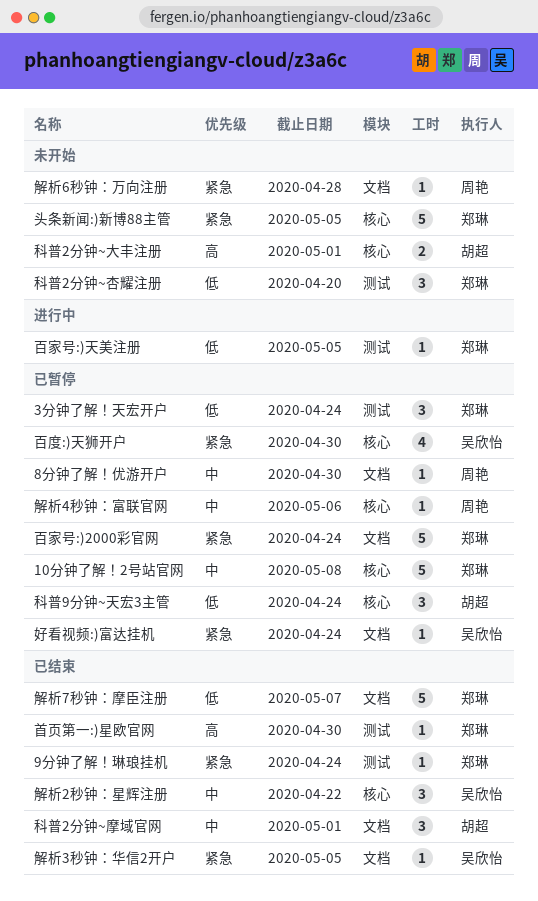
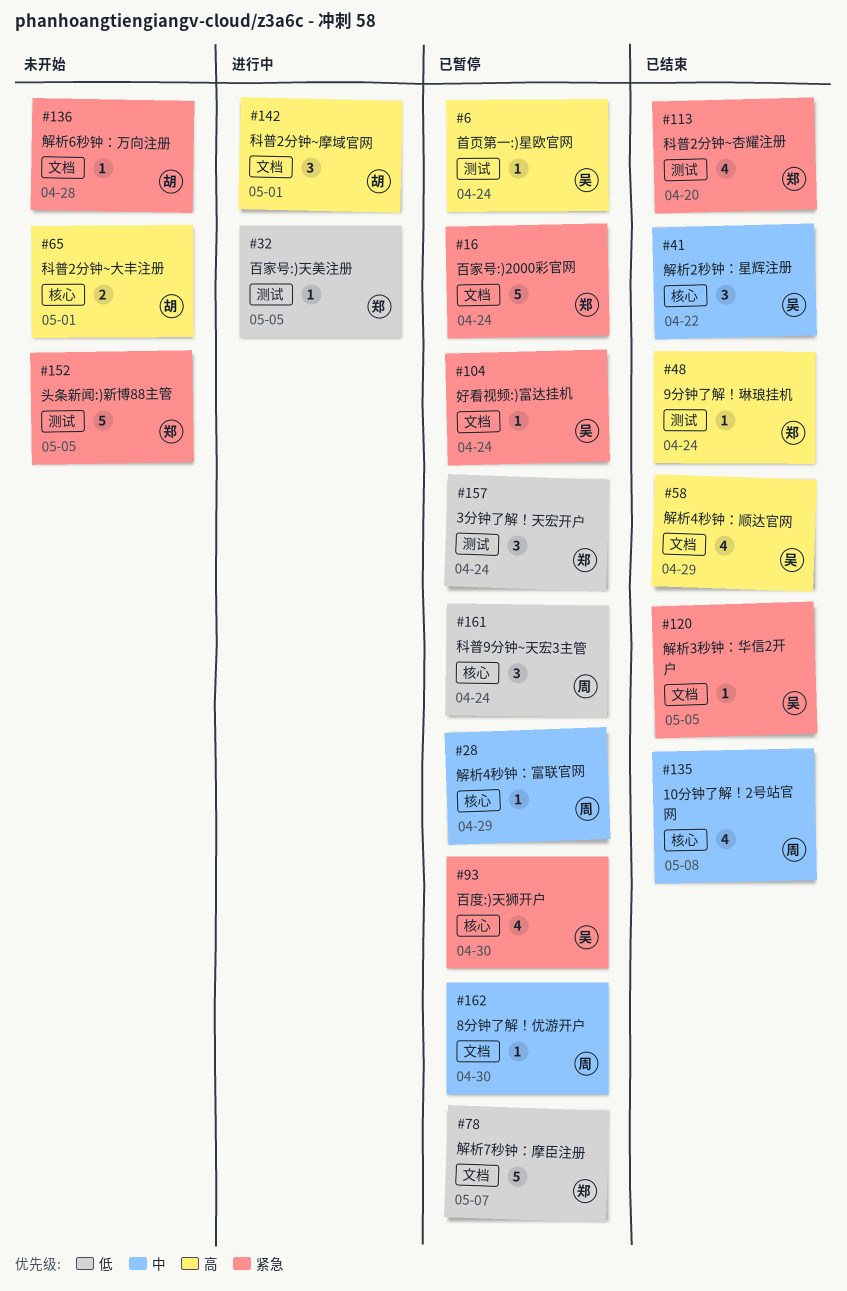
10分钟了解！2号站官网, status: 已暂停 -> 已结束
10分钟了解！2号站官网, owner: 郑琳 -> 周艳
10分钟了解！2号站官网, estimate: 5 -> 4
9分钟了解！琳琅挂机, priority: 紧急 -> 高
头条新闻:)新博88主管, label: 核心 -> 测试
科普2分钟~摩域官网, status: 已结束 -> 进行中
科普2分钟~摩域官网, priority: 中 -> 高
科普2分钟~杏耀注册, status: 未开始 -> 已结束
科普2分钟~杏耀注册, priority: 低 -> 紧急
科普2分钟~杏耀注册, estimate: 3 -> 4
科普9分钟~天宏3主管, owner: 胡超 -> 周艳
解析4秒钟：富联官网, due: May 6 -> Apr 29
解析4秒钟：顺达官网: none -> present
解析6秒钟：万向注册, owner: 周艳 -> 胡超
解析7秒钟：摩臣注册, status: 已结束 -> 已暂停
首页第一:)星欧官网, status: 已结束 -> 已暂停
首页第一:)星欧官网, owner: 郑琳 -> 吴欣怡
首页第一:)星欧官网, due: Apr 30 -> Apr 24

